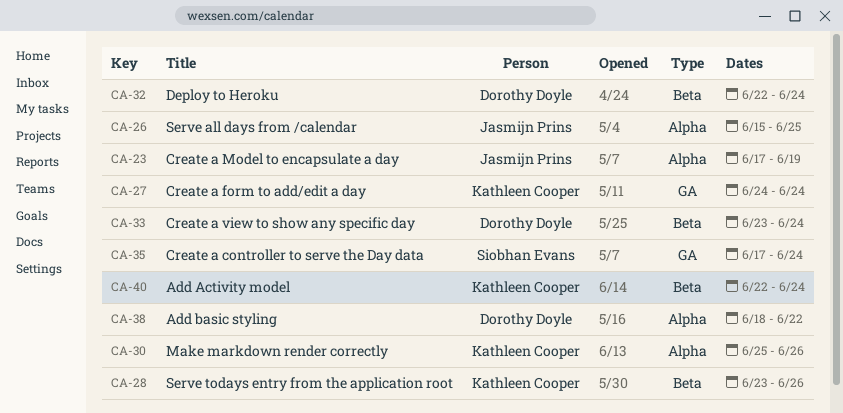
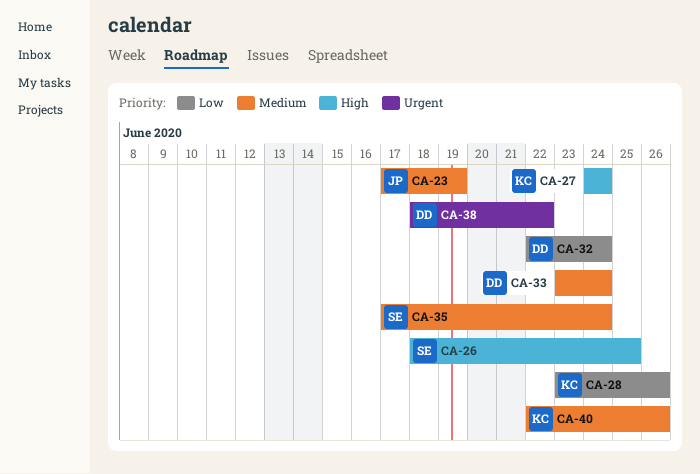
CA-26, owner: Jasmijn Prins -> Siobhan Evans
CA-26, start: Jun 15 -> Jun 18
CA-30: present -> none
CA-40, due: Jun 24 -> Jun 26

